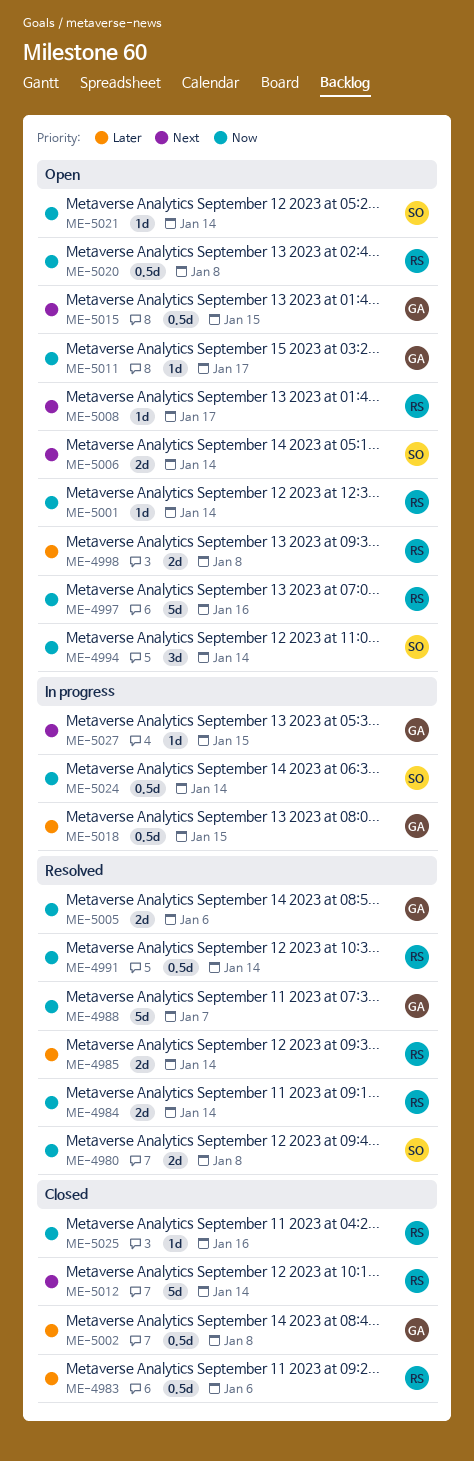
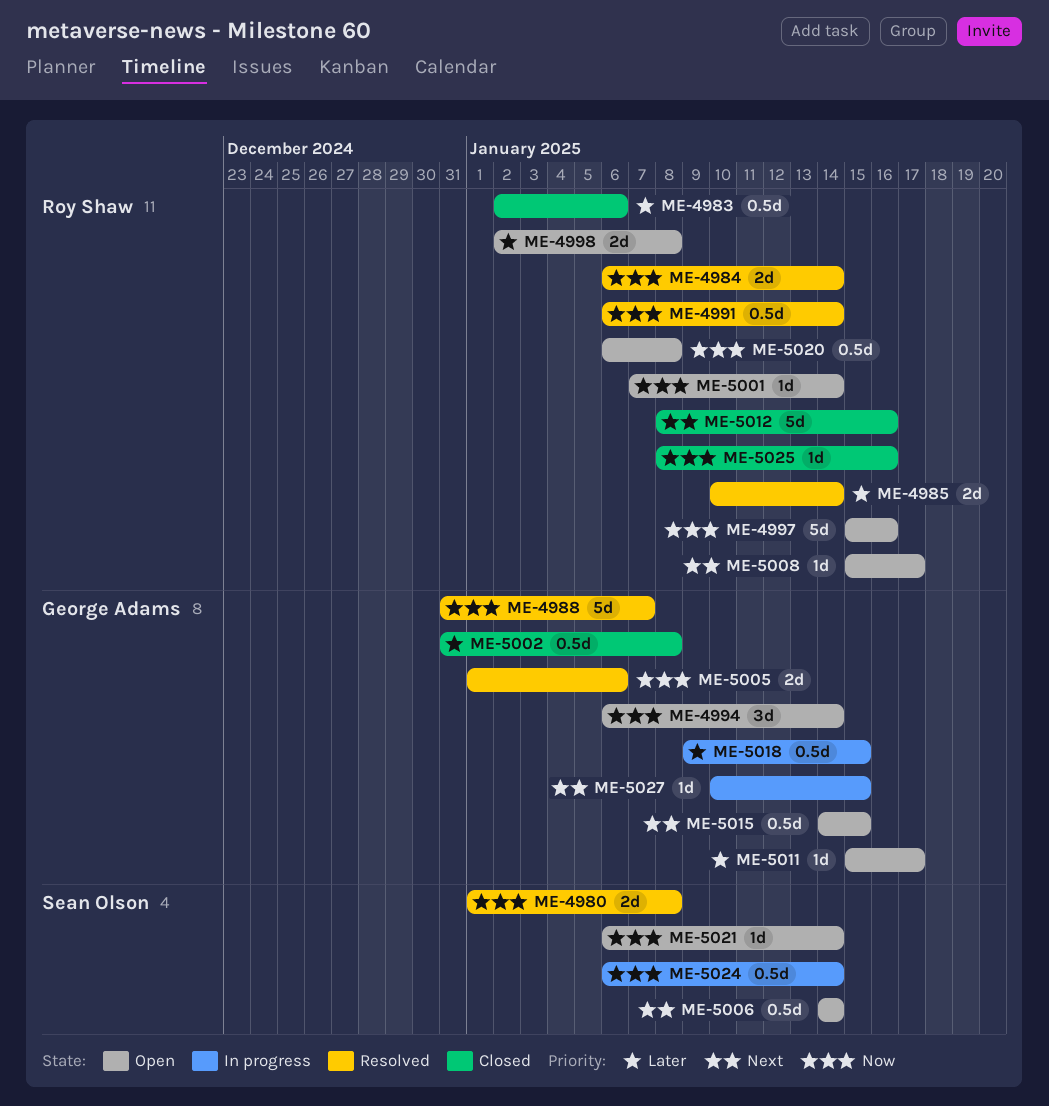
ME-4994, owner: Sean Olson -> George Adams
ME-5006, estimate: 2d -> 0.5d
ME-5011, priority: Now -> Later
ME-5012, due: Jan 14 -> Jan 16

